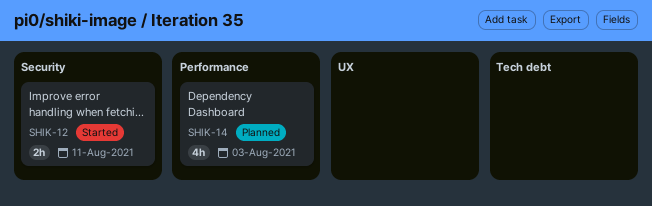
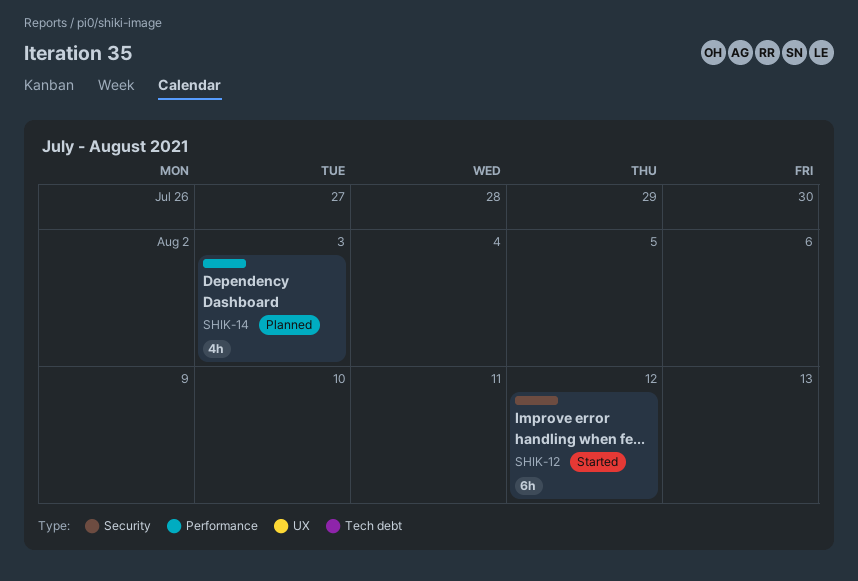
SHIK-12, estimate: 2h -> 6h
SHIK-12, due: Aug 11 -> Aug 12

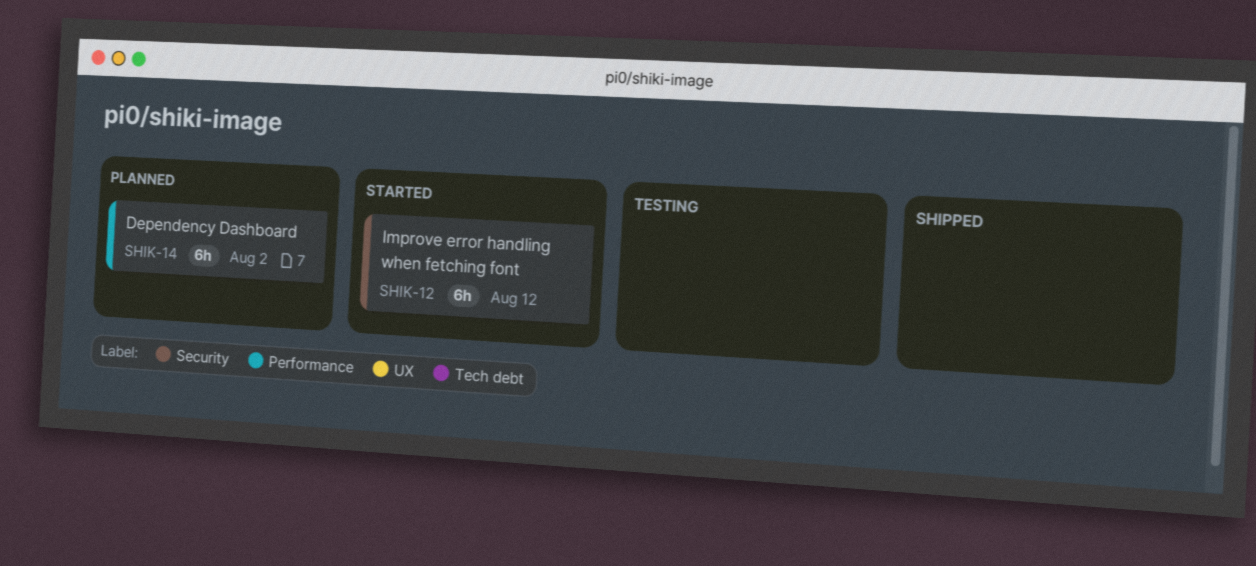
SHIK-14, estimate: 4h -> 6h
SHIK-14, due: Aug 3 -> Aug 2

